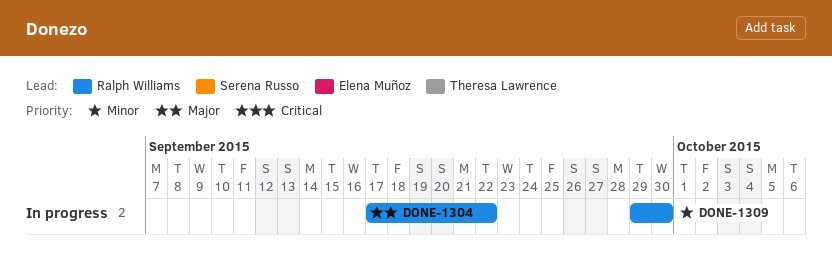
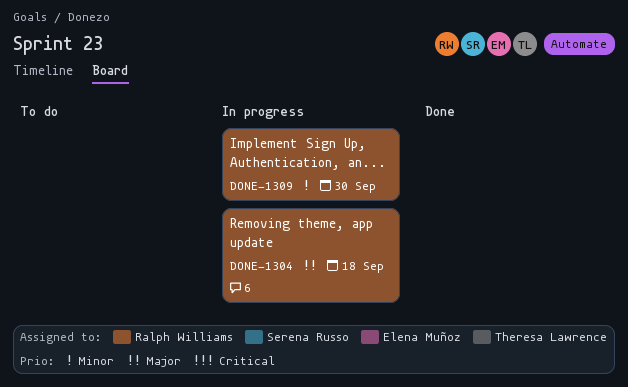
DONE-1304, due: Sep 22 -> Sep 18

